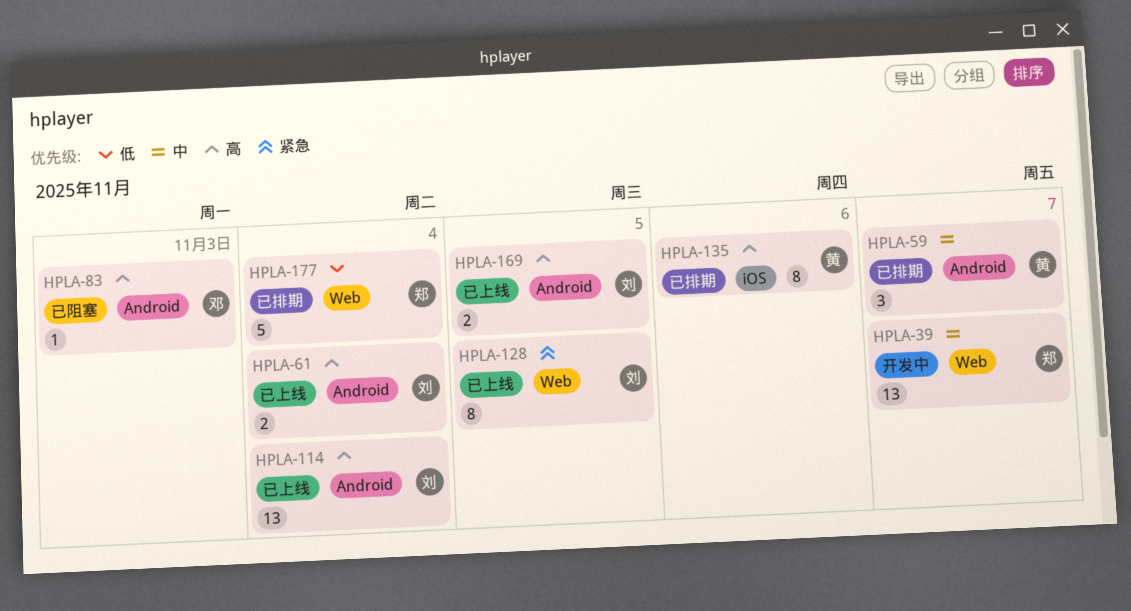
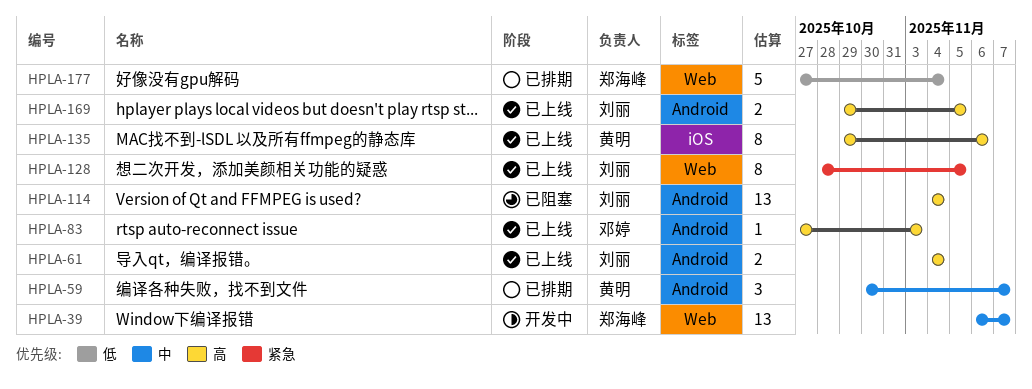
HPLA-83, status: 已阻塞 -> 已上线
HPLA-114, status: 已上线 -> 已阻塞
HPLA-135, status: 已排期 -> 已上线

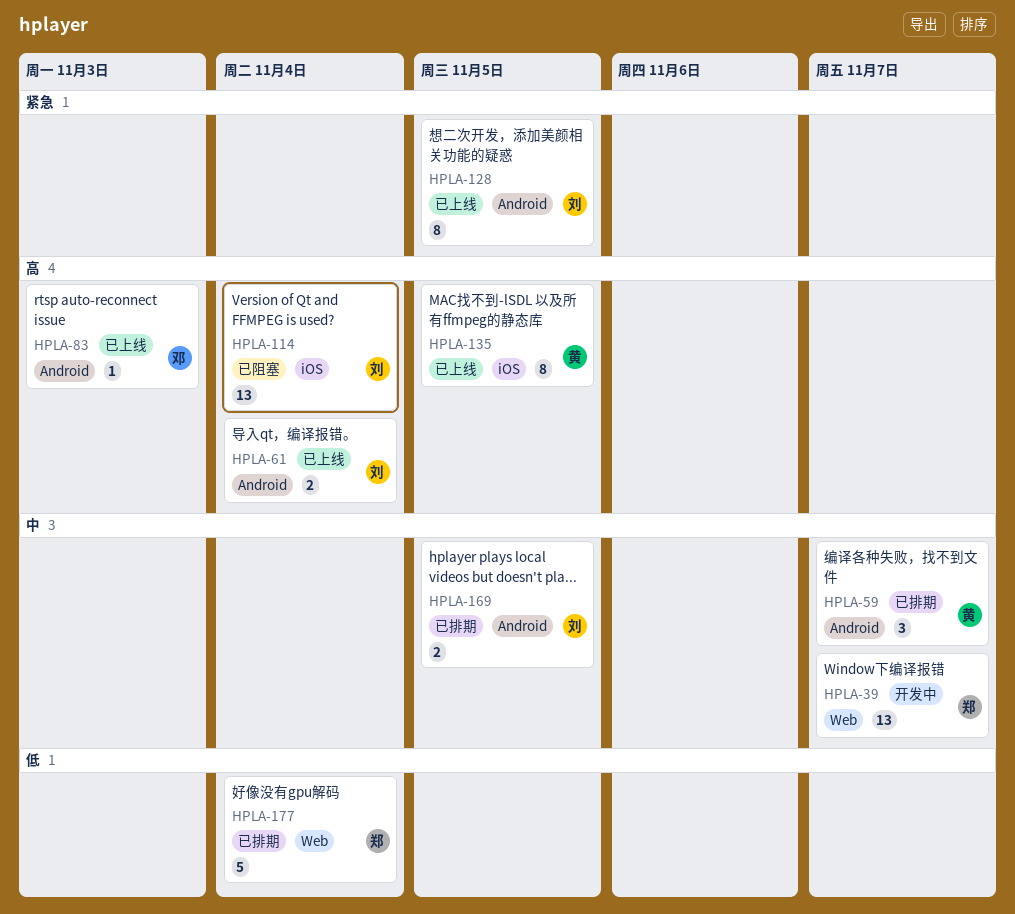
HPLA-114, label: Android -> iOS
HPLA-128, label: Web -> Android
HPLA-135, due: Nov 6 -> Nov 5
HPLA-169, status: 已上线 -> 已排期
HPLA-169, priority: 高 -> 中

